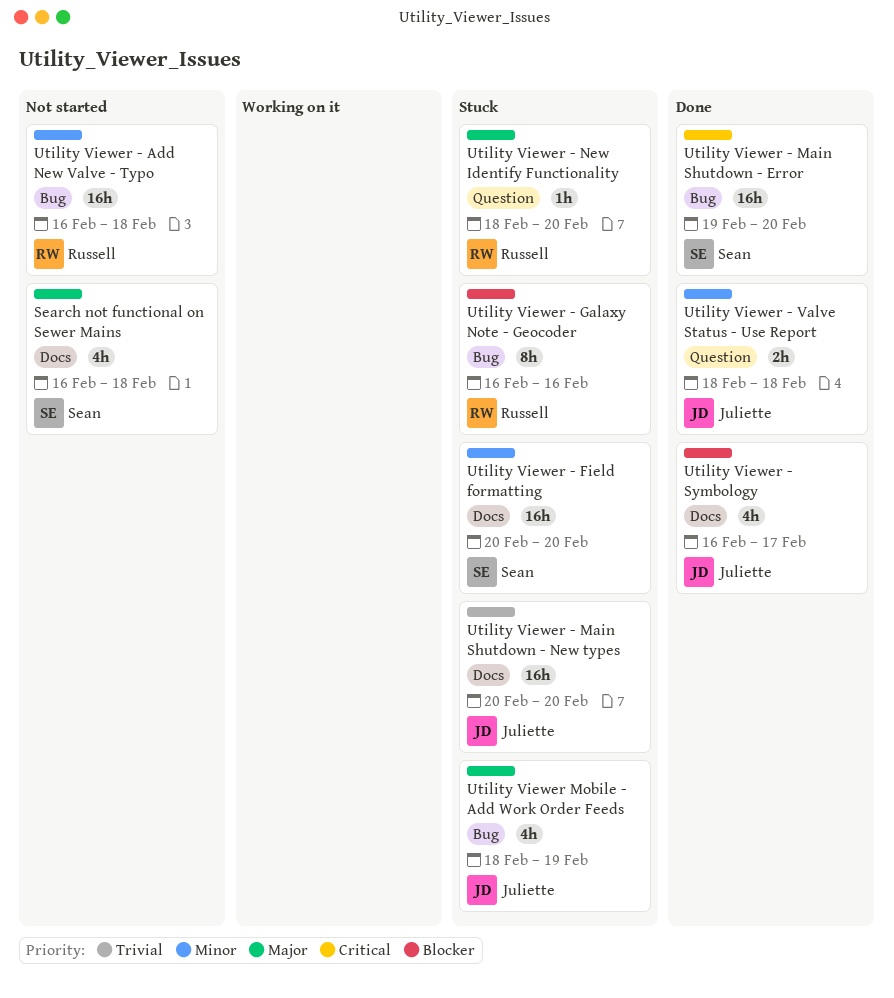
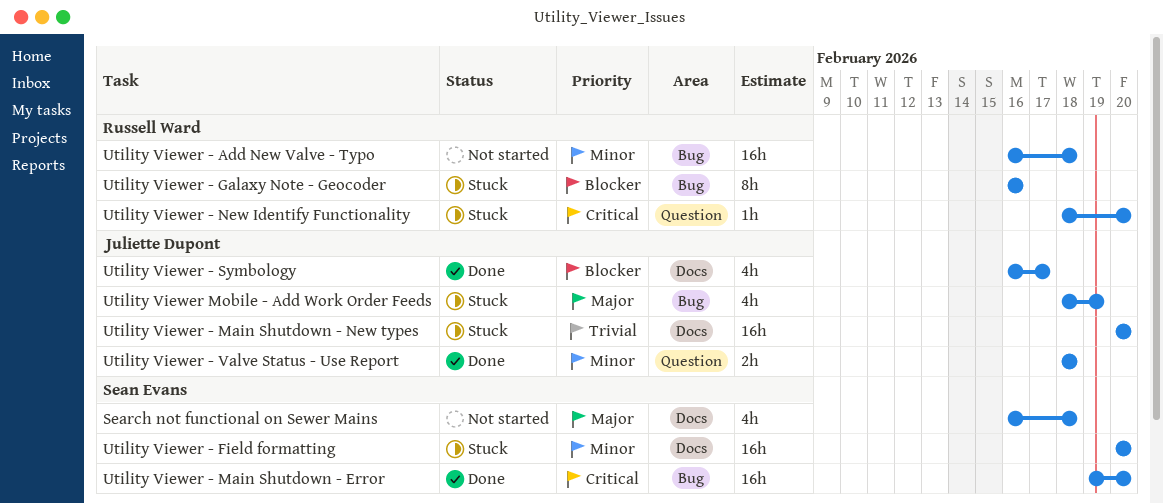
Utility Viewer - New Identify Functionality, priority: Major -> Critical

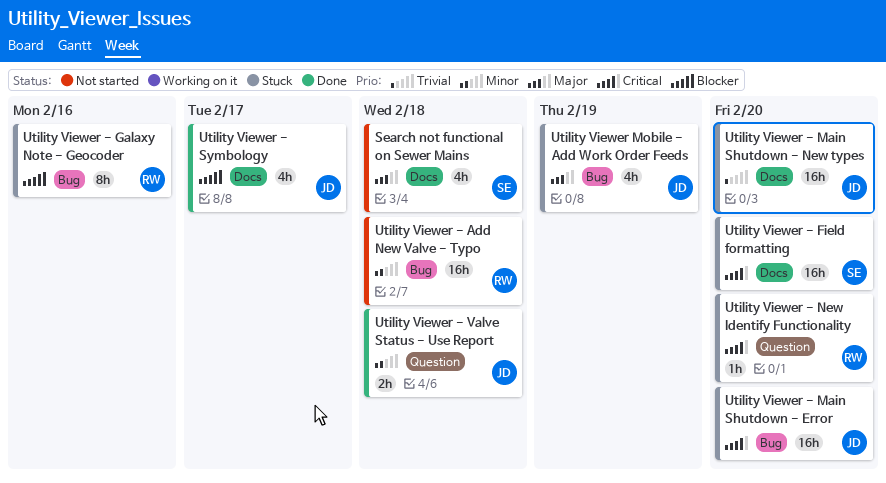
Utility Viewer - Field formatting, priority: Minor -> Critical
Utility Viewer - Main Shutdown - Error, status: Done -> Stuck
Utility Viewer - Main Shutdown - Error, owner: Sean Evans -> Juliette Dupont

